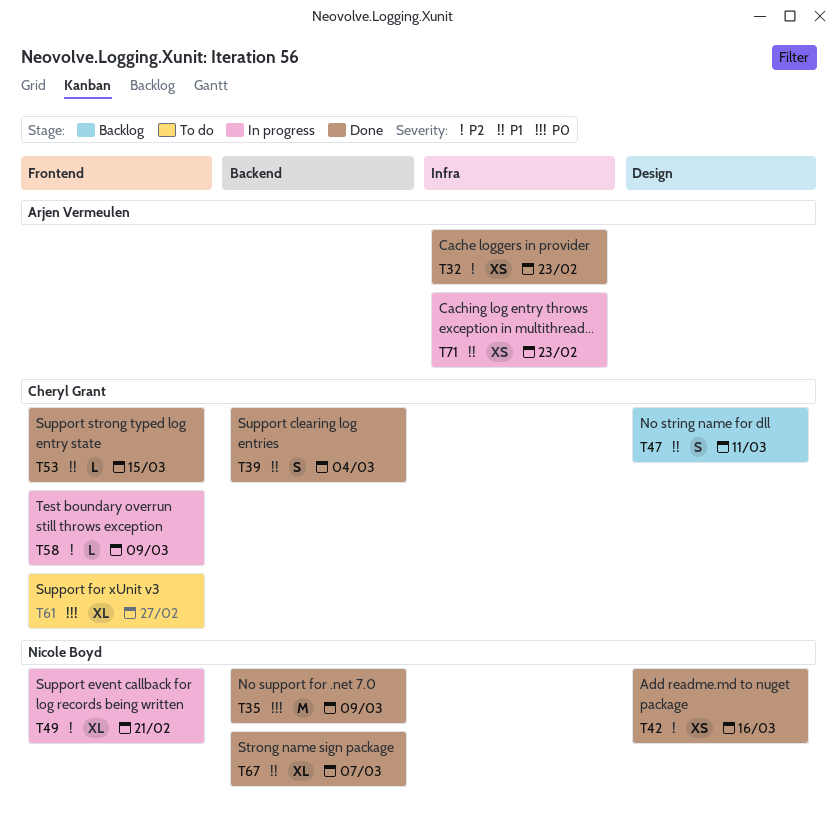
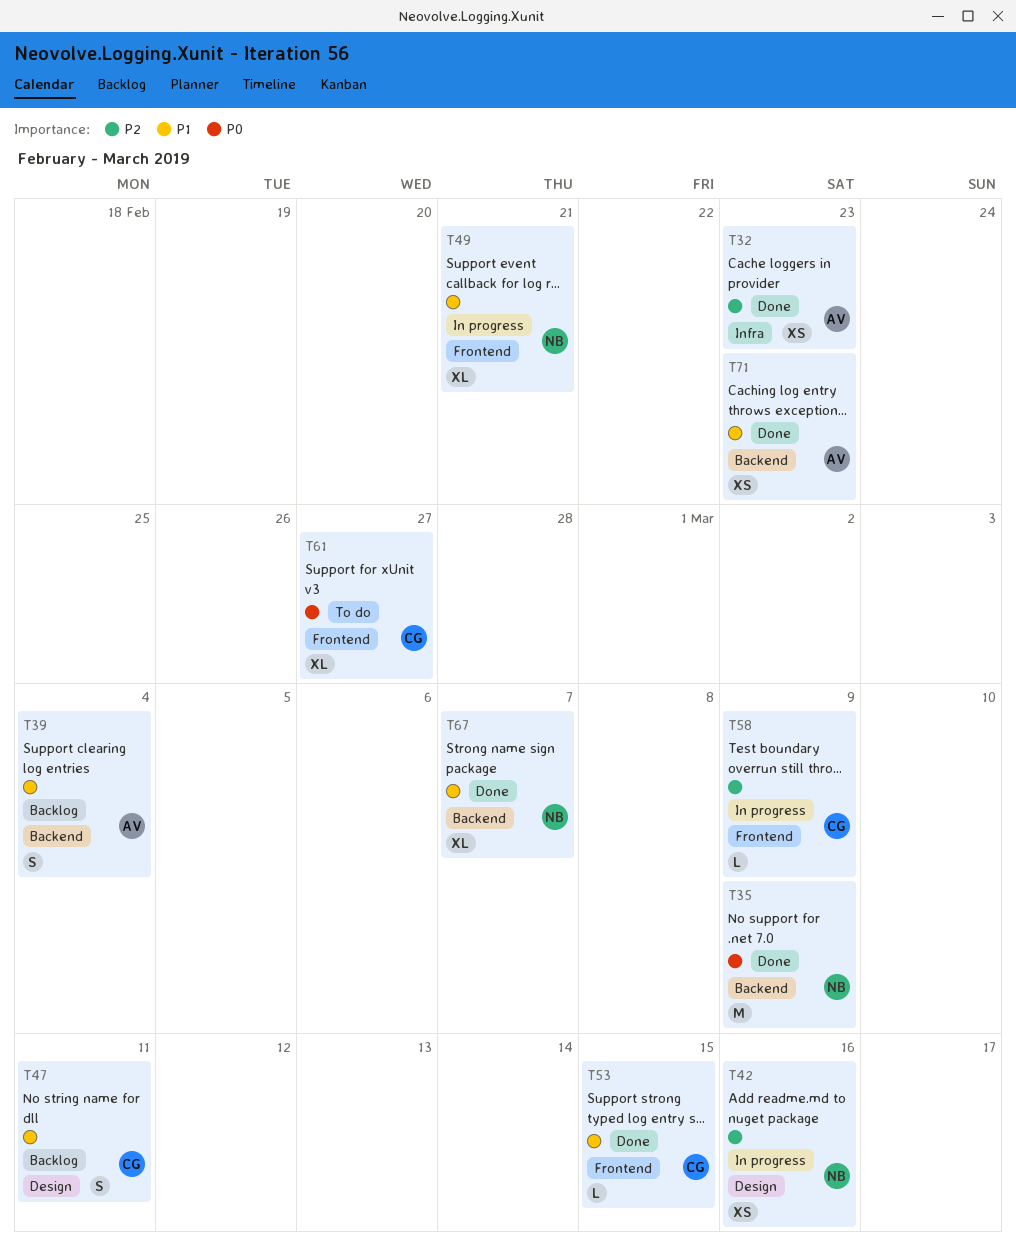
T39, status: Done -> Backlog
T39, owner: Cheryl Grant -> Arjen Vermeulen
T42, status: Done -> In progress
T49, priority: P2 -> P1
T71, status: In progress -> Done
T71, label: Infra -> Backend

